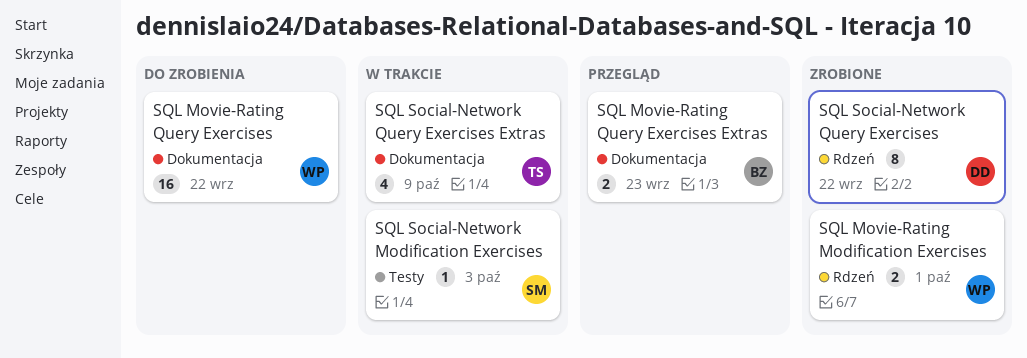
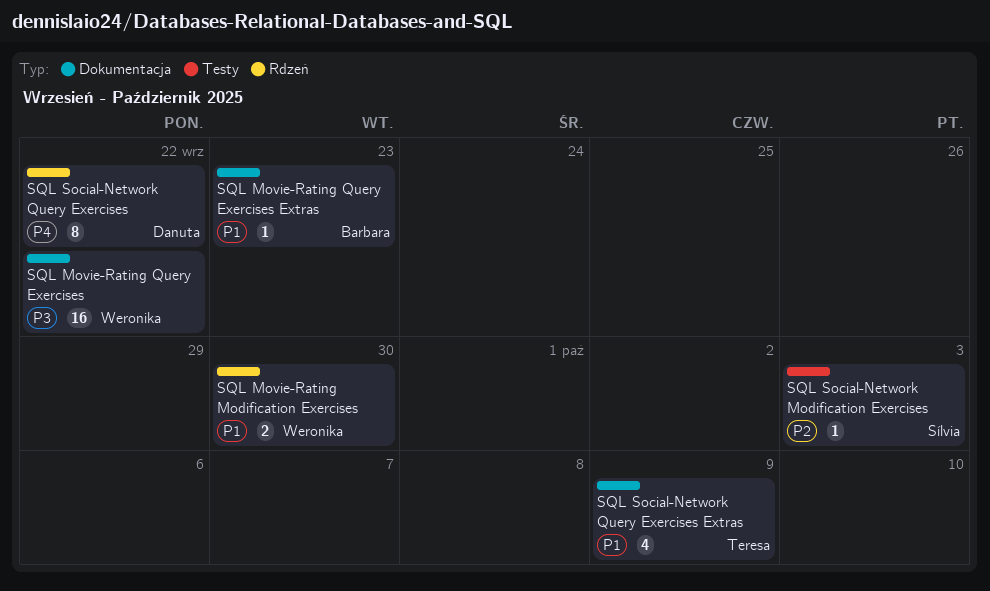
SQL Movie-Rating Modification Exercises, due: Oct 1 -> Sep 30
SQL Movie-Rating Query Exercises Extras, estimate: 2 -> 1

